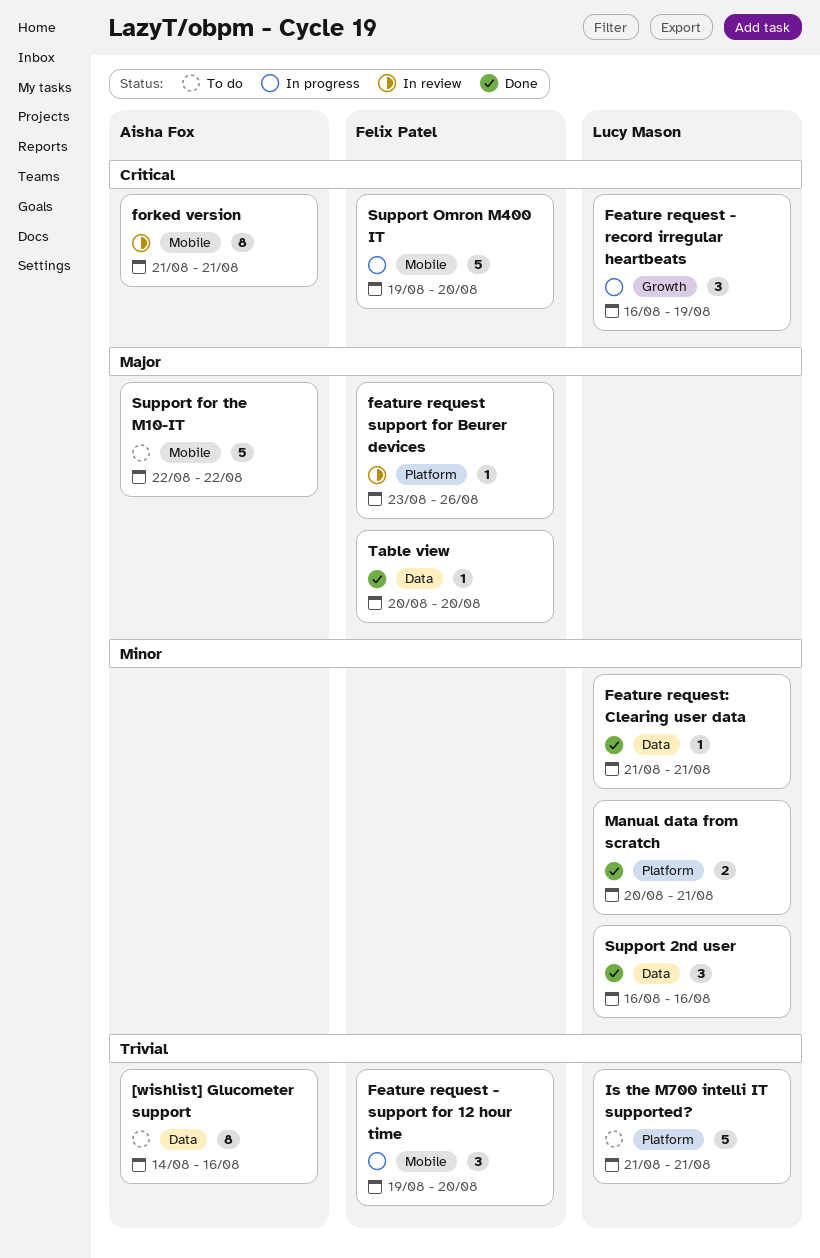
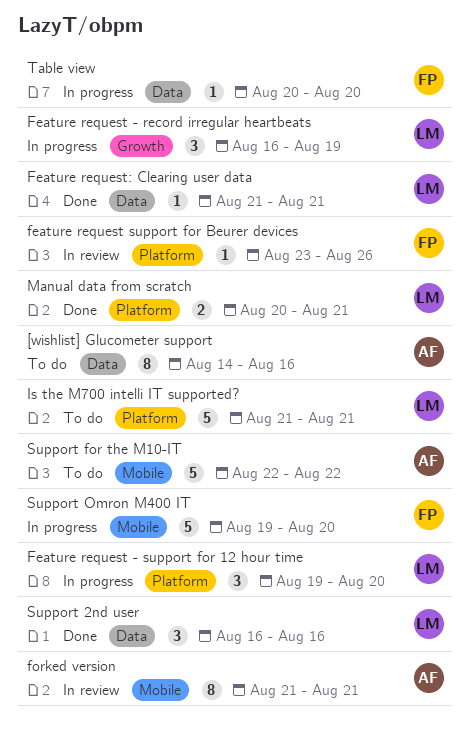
Feature request - support for 12 hour time, owner: Felix Patel -> Lucy Mason
Feature request - support for 12 hour time, label: Mobile -> Platform
Table view, status: Done -> In progress

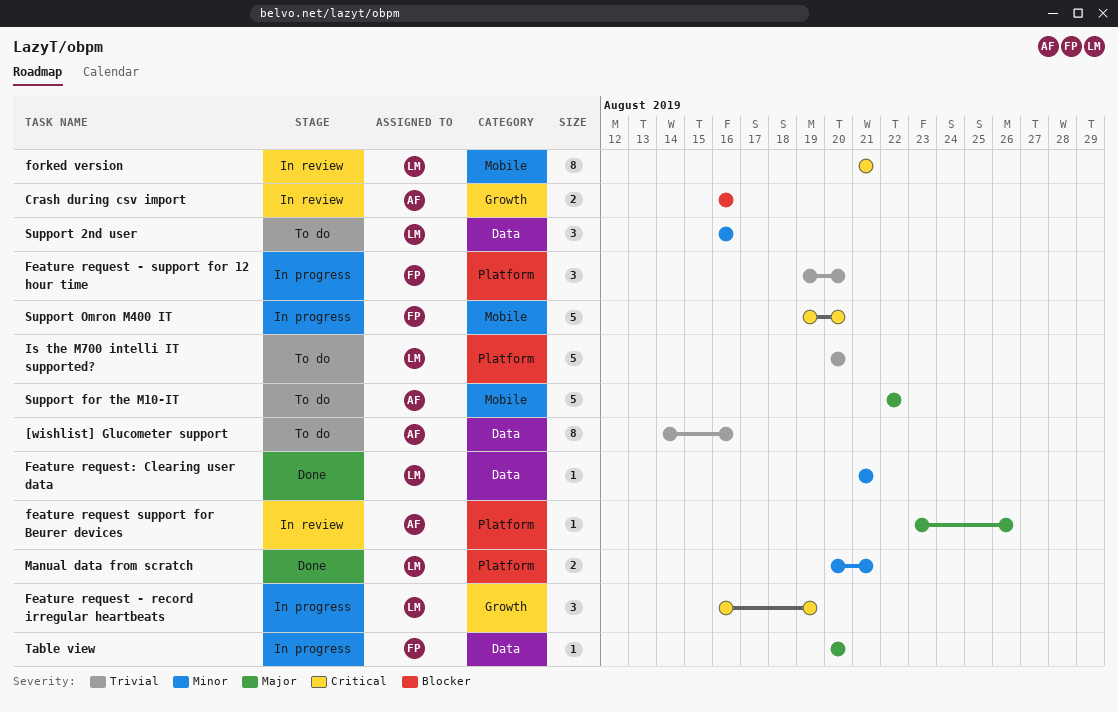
Crash during csv import: none -> present
Feature request - support for 12 hour time, owner: LM -> FP
feature request support for Beurer devices, owner: FP -> AF
forked version, owner: AF -> LM
Is the M700 intelli IT supported?, start: Aug 21 -> Aug 20
Is the M700 intelli IT supported?, due: Aug 21 -> Aug 20
Support 2nd user, status: Done -> To do

